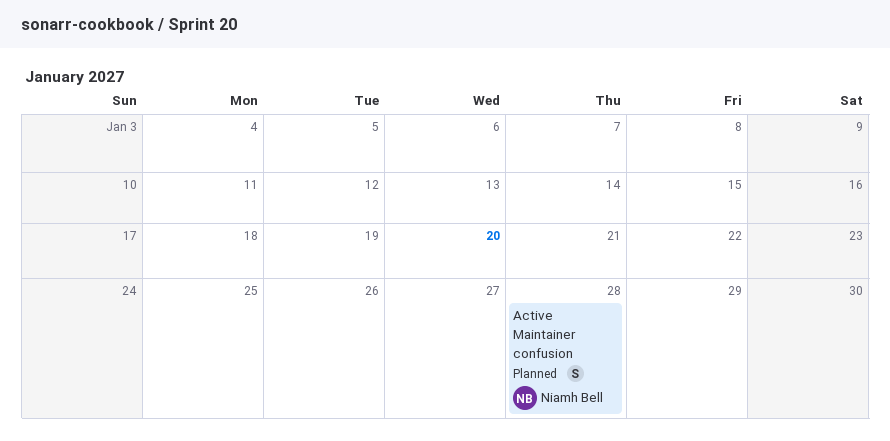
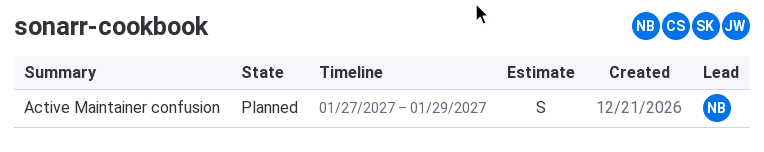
Active Maintainer confusion, due: Jan 28 -> Jan 29

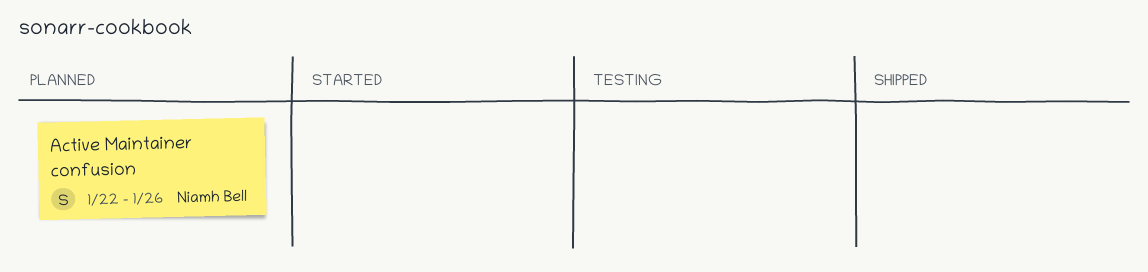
Active Maintainer confusion, start: Jan 27 -> Jan 22
Active Maintainer confusion, due: Jan 29 -> Jan 26

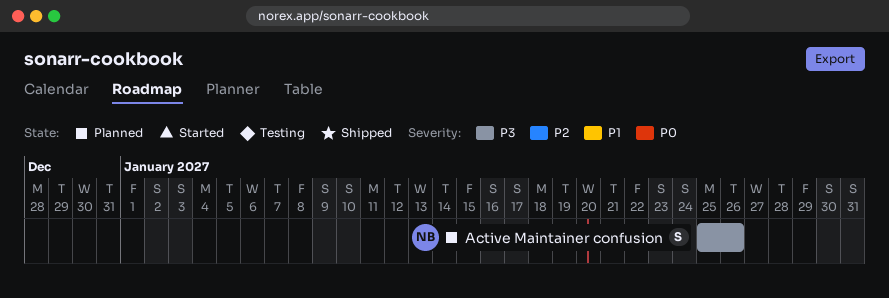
Active Maintainer confusion, start: Jan 22 -> Jan 25

